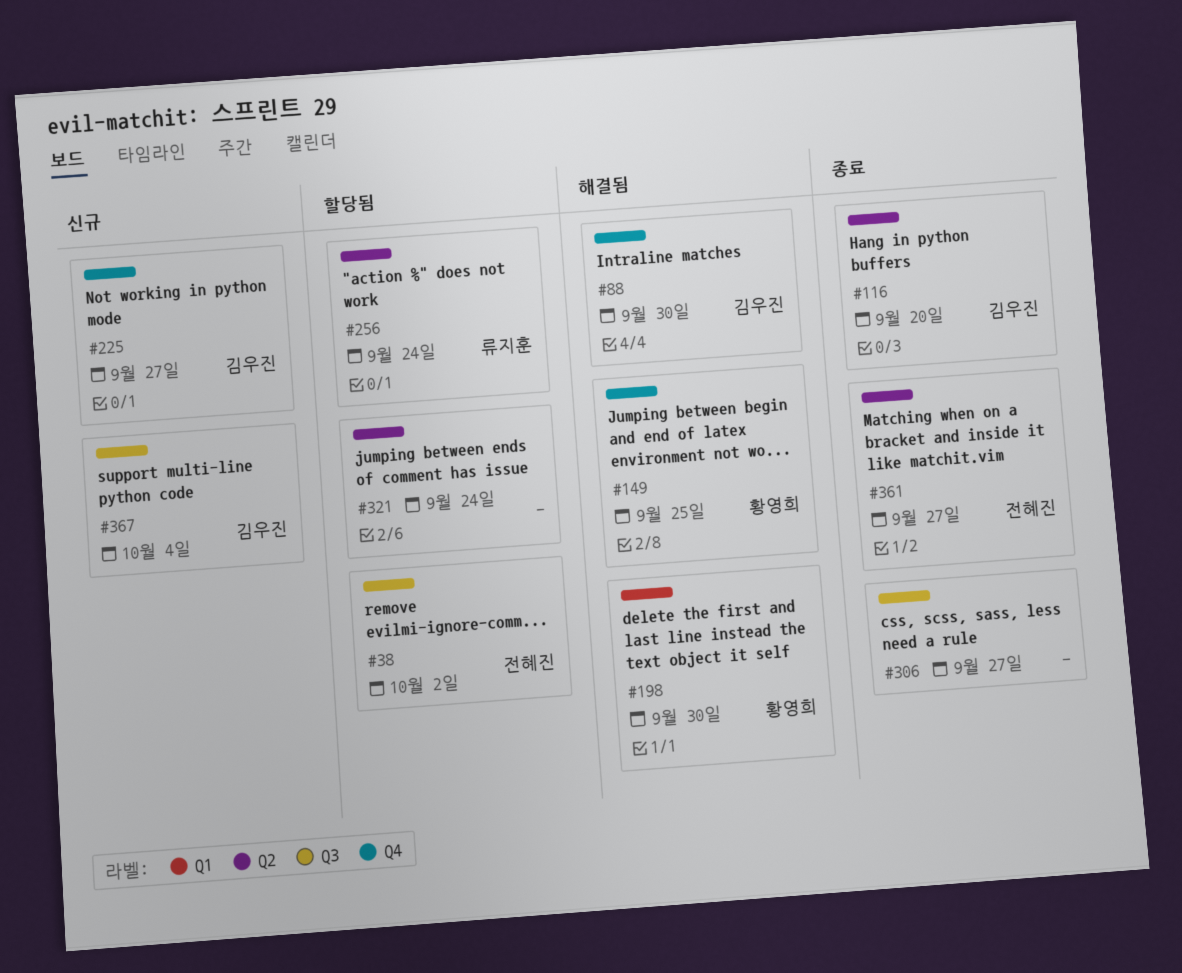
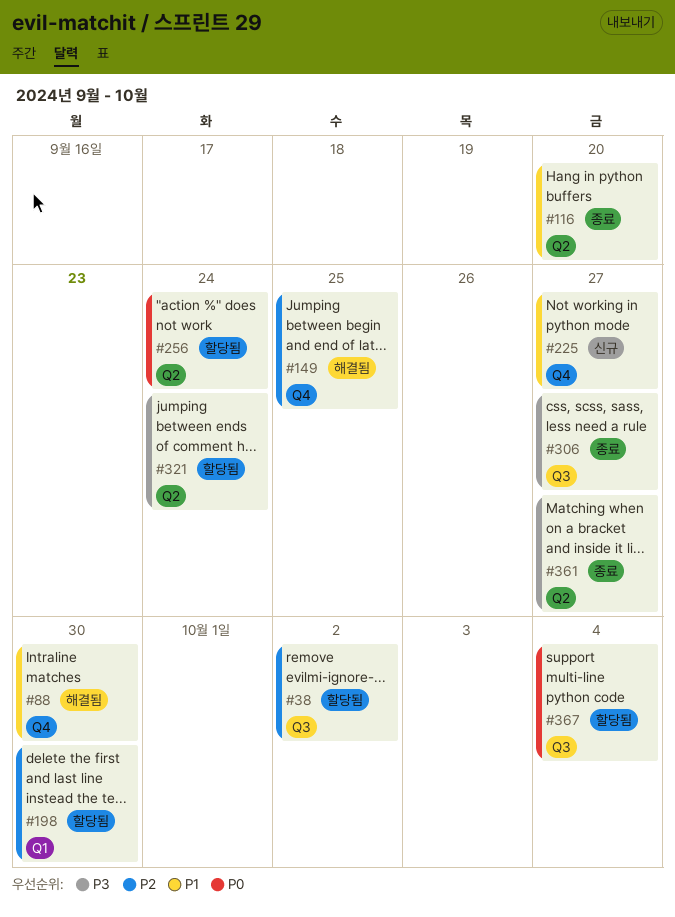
#198, status: 해결됨 -> 할당됨
#367, status: 신규 -> 할당됨

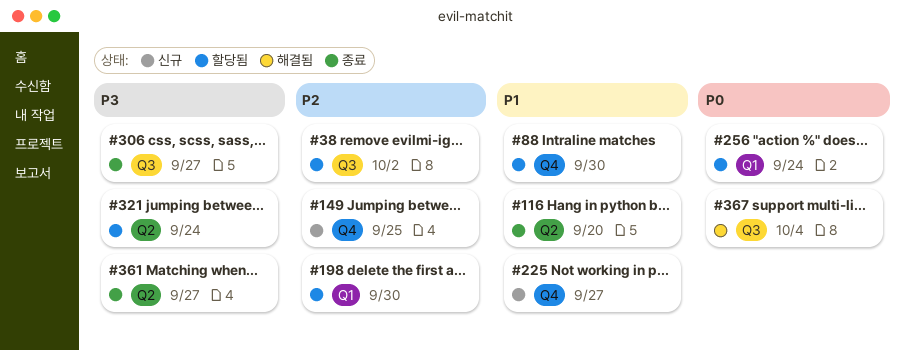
#88, status: 해결됨 -> 할당됨
#149, status: 해결됨 -> 신규
#256, label: Q2 -> Q1
#367, status: 할당됨 -> 해결됨

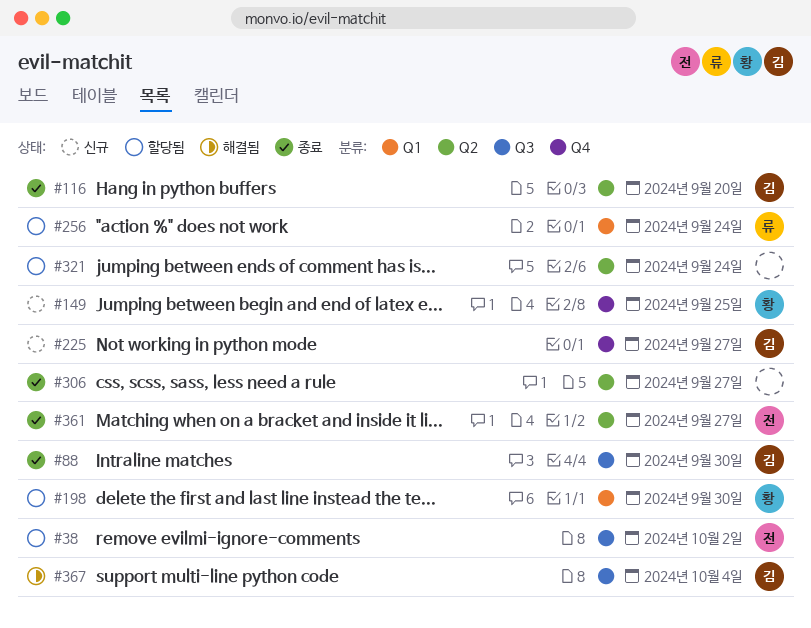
#88, status: 할당됨 -> 종료
#88, label: Q4 -> Q3
#306, label: Q3 -> Q2

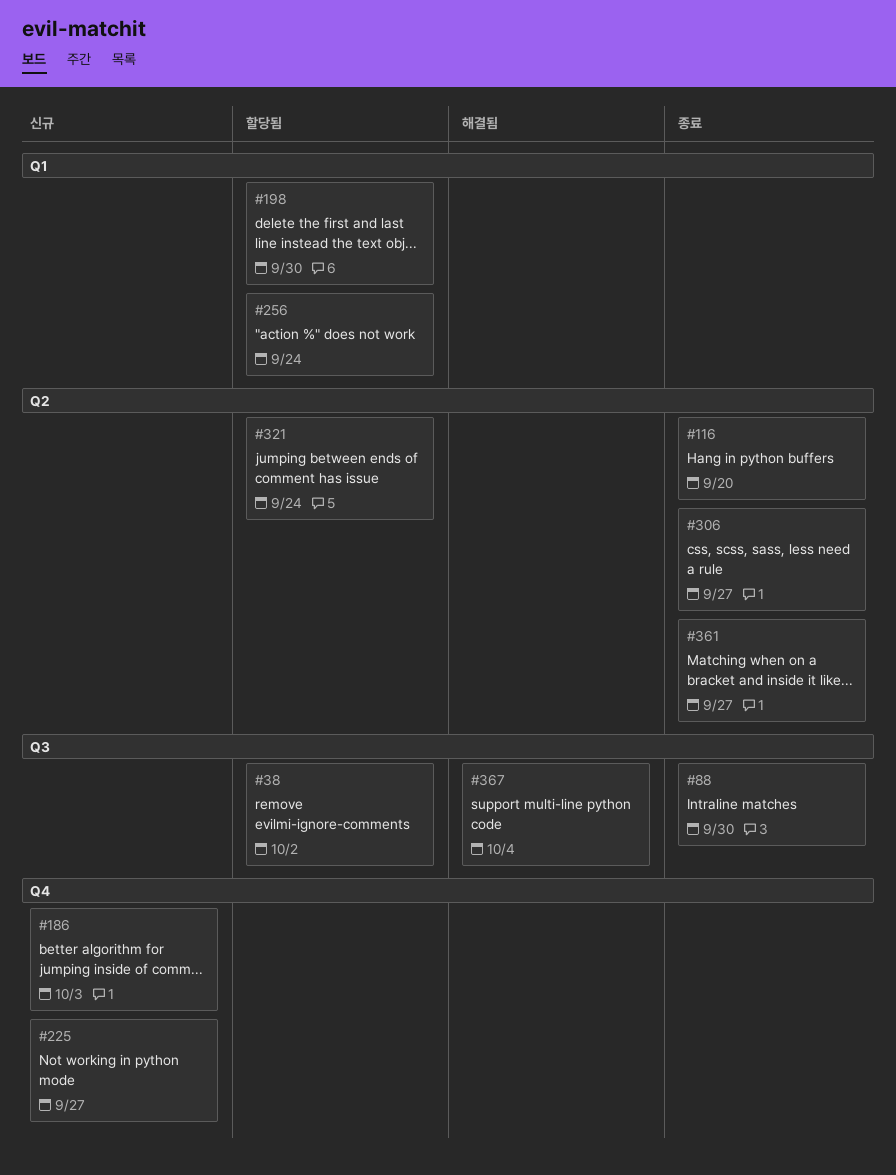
#149: present -> none
#186: none -> present

